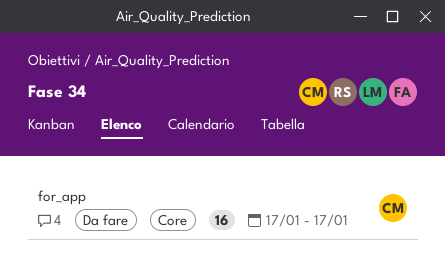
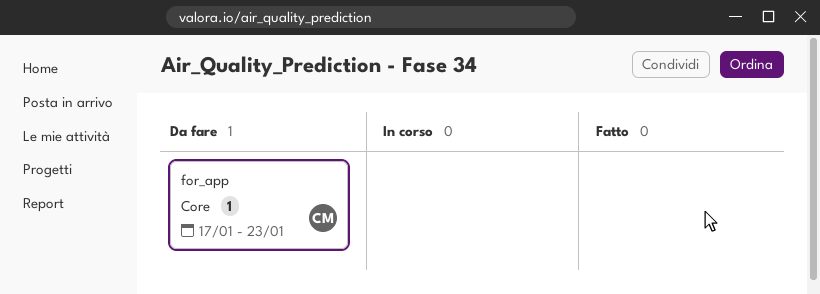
for_app, estimate: 16 -> 1
for_app, due: Jan 17 -> Jan 23

